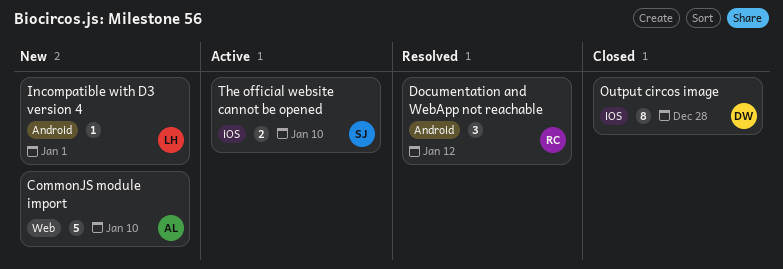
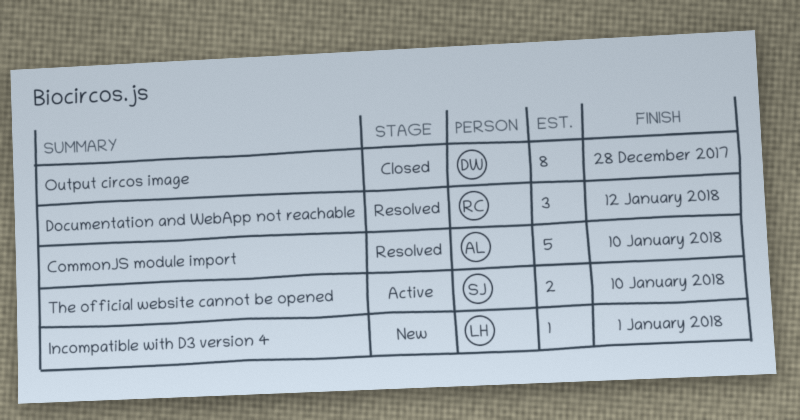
CommonJS module import, status: New -> Resolved

